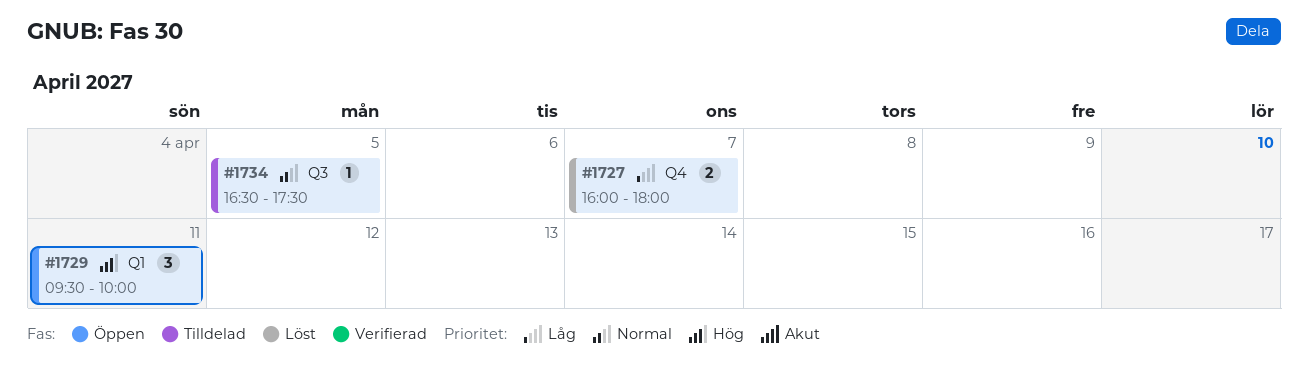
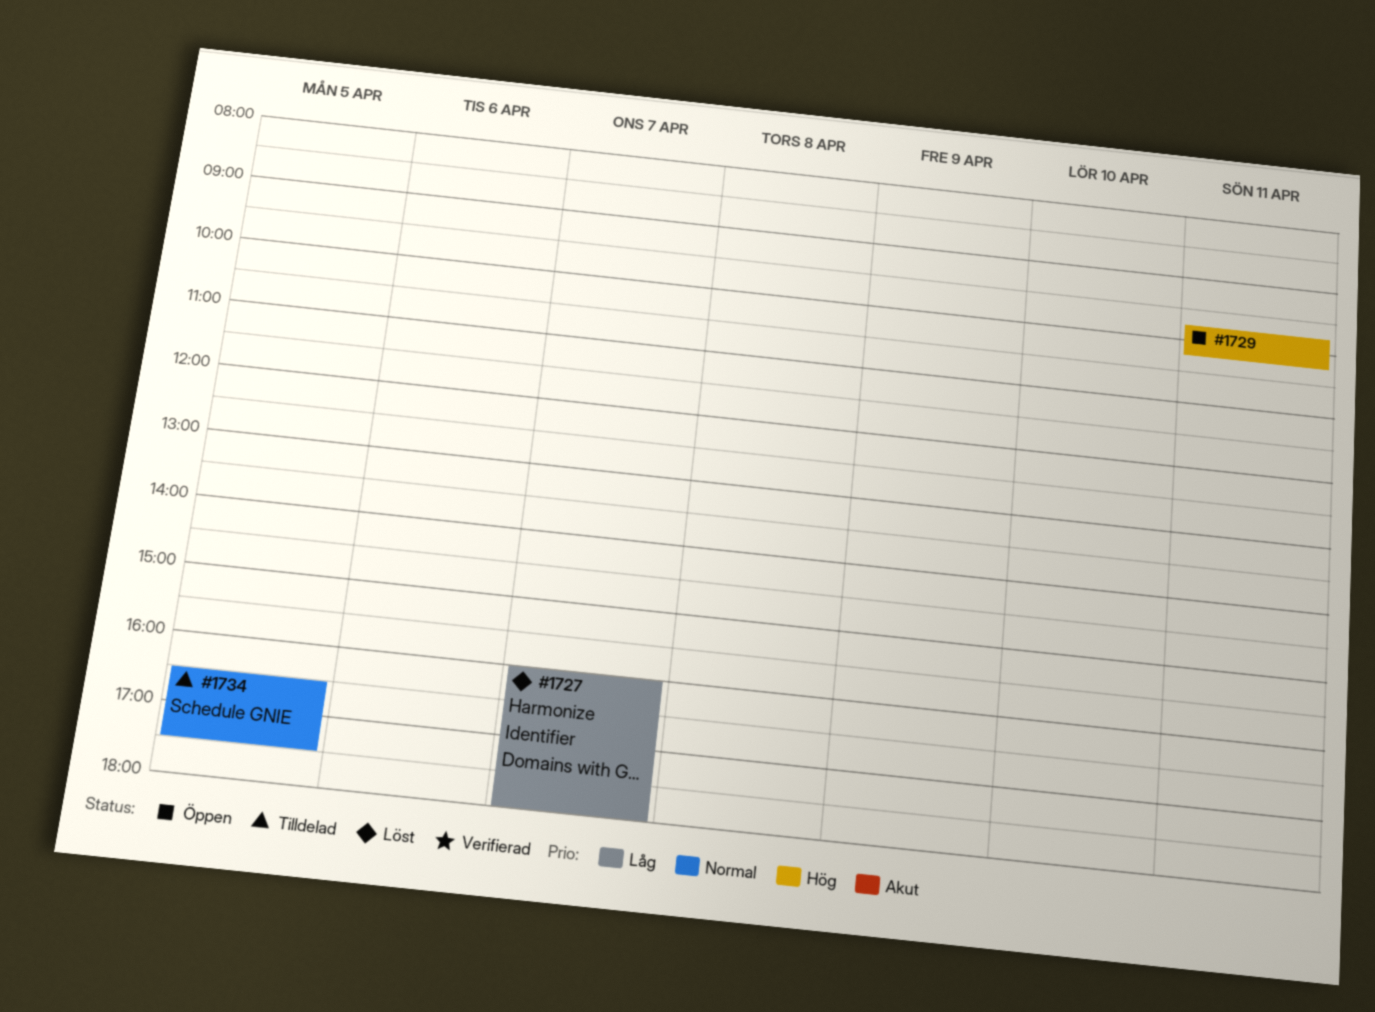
#1729, begins: 09:30 -> 09:45
#1729, ends: 10:00 -> 10:15

